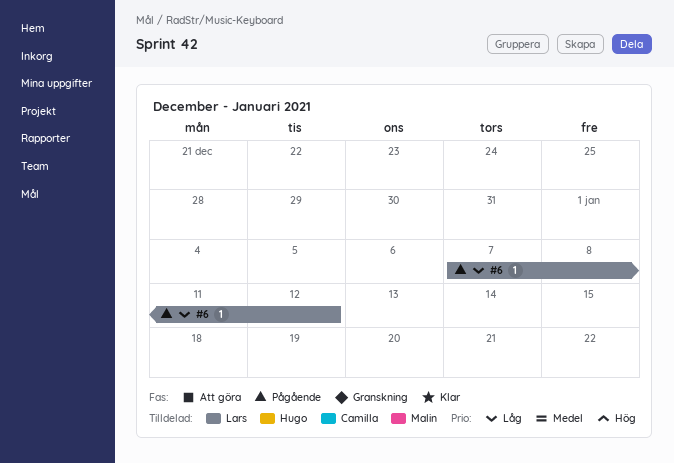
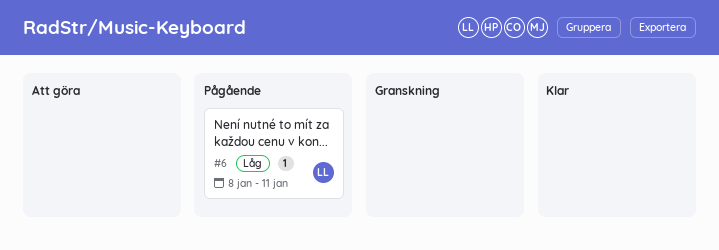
#6, start: Jan 7 -> Jan 8
#6, due: Jan 12 -> Jan 11

